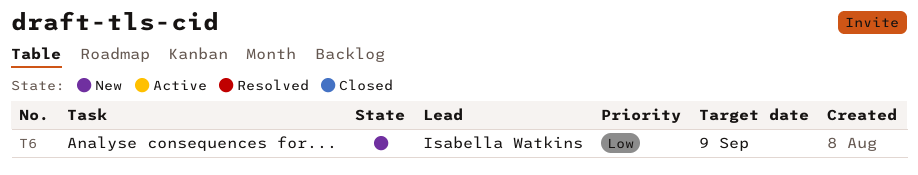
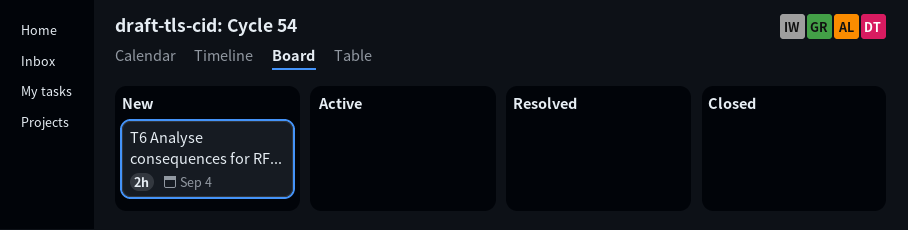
T6, due: Sep 9 -> Sep 4

